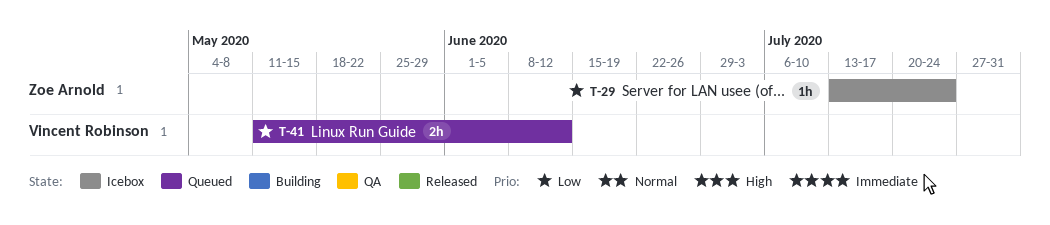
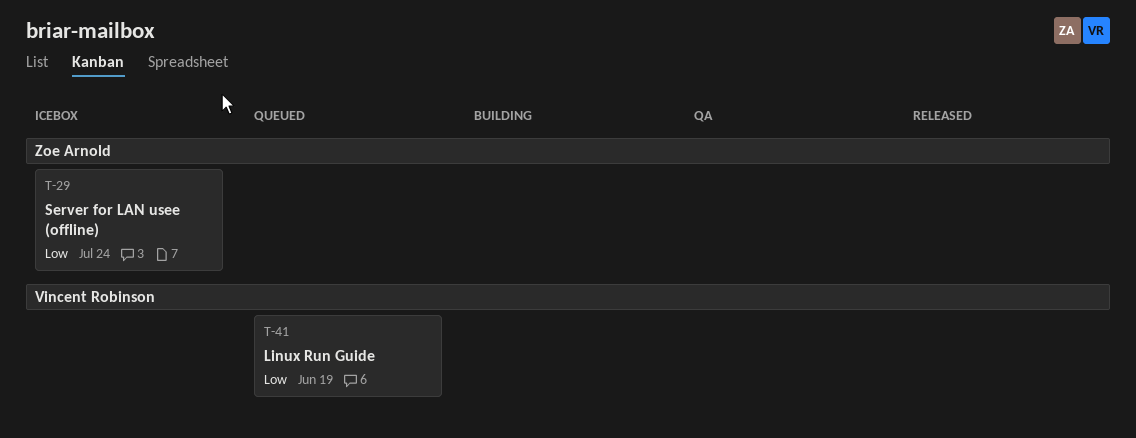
T-41, due: Jun 12 -> Jun 19

